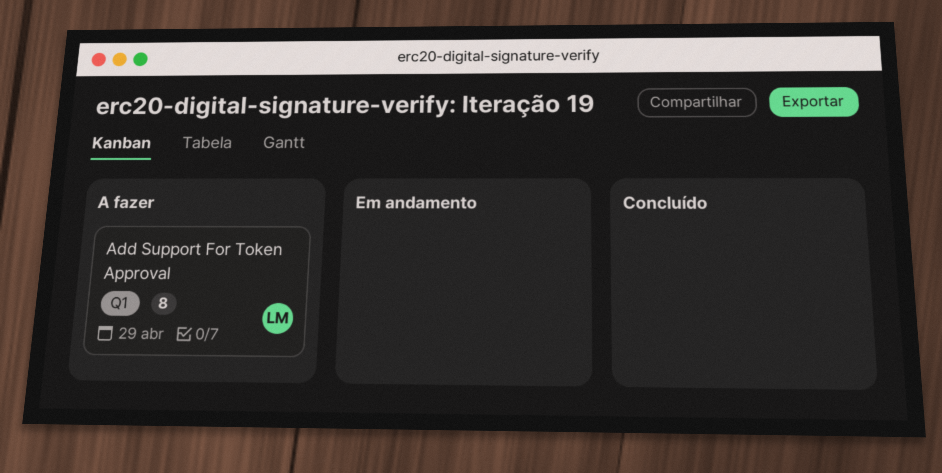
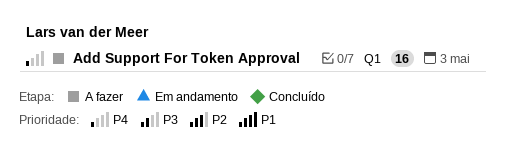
Add Support For Token Approval, estimate: 8 -> 16
Add Support For Token Approval, due: Apr 29 -> May 3

